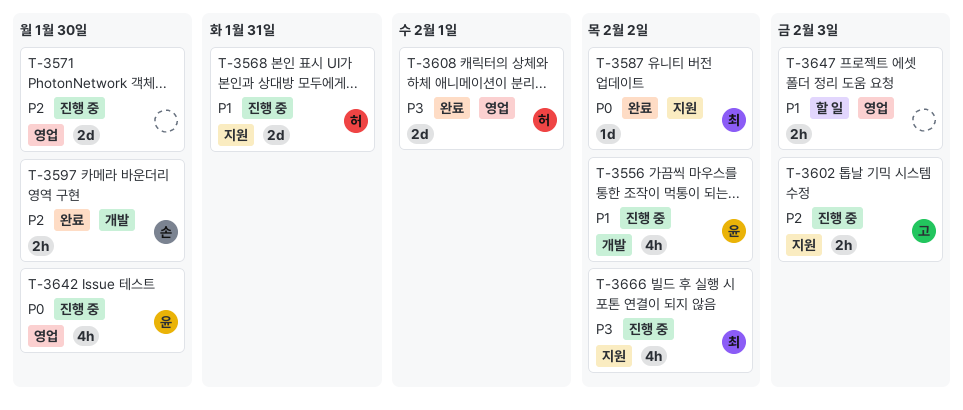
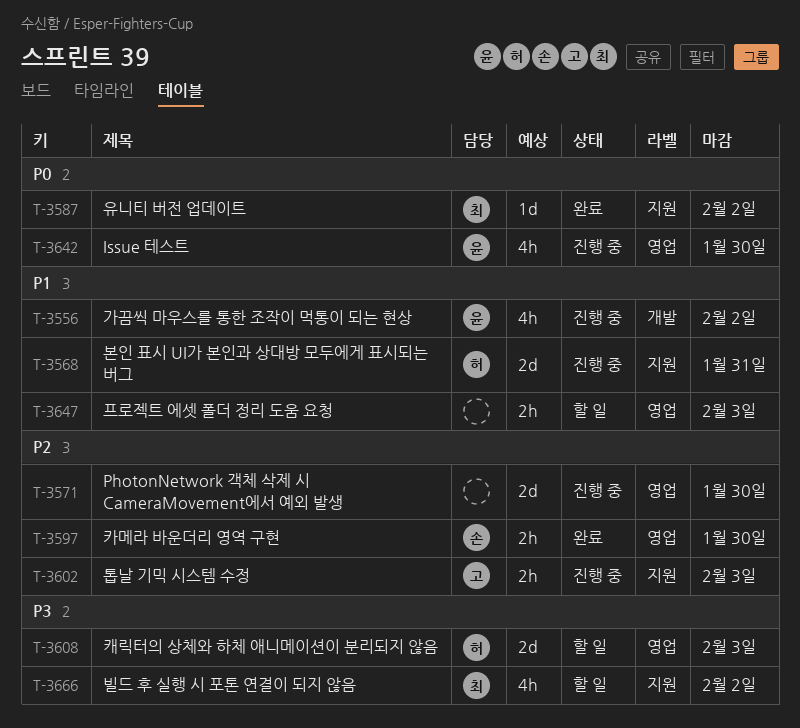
T-3597, label: 개발 -> 영업
T-3608, status: 완료 -> 할 일
T-3608, due: Feb 1 -> Feb 3
T-3666, status: 진행 중 -> 할 일

